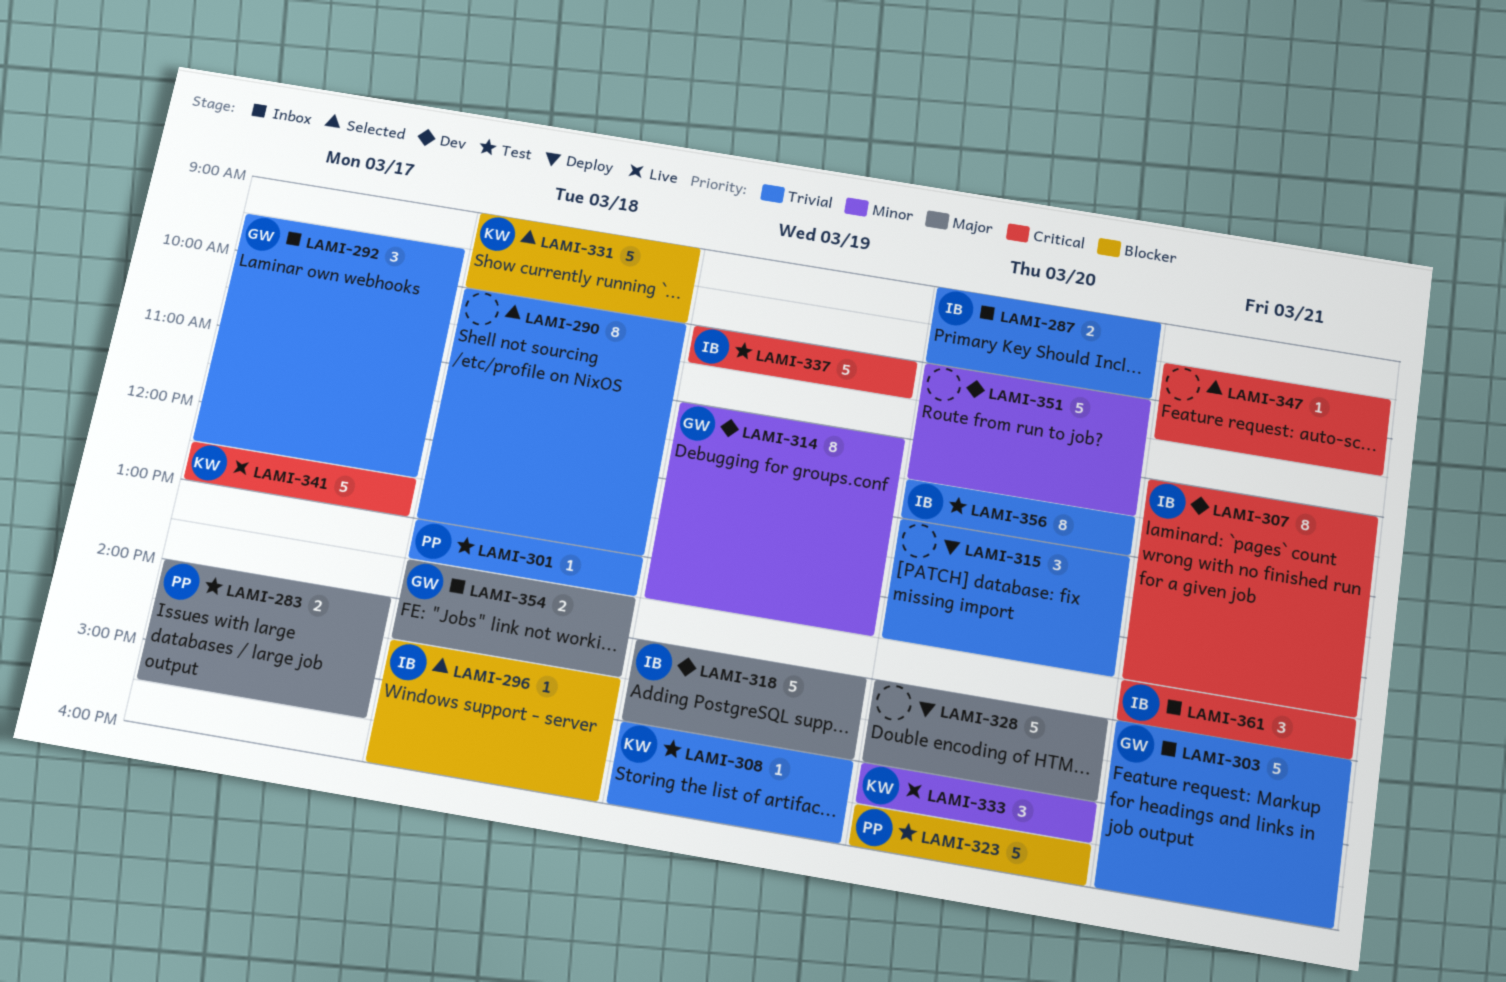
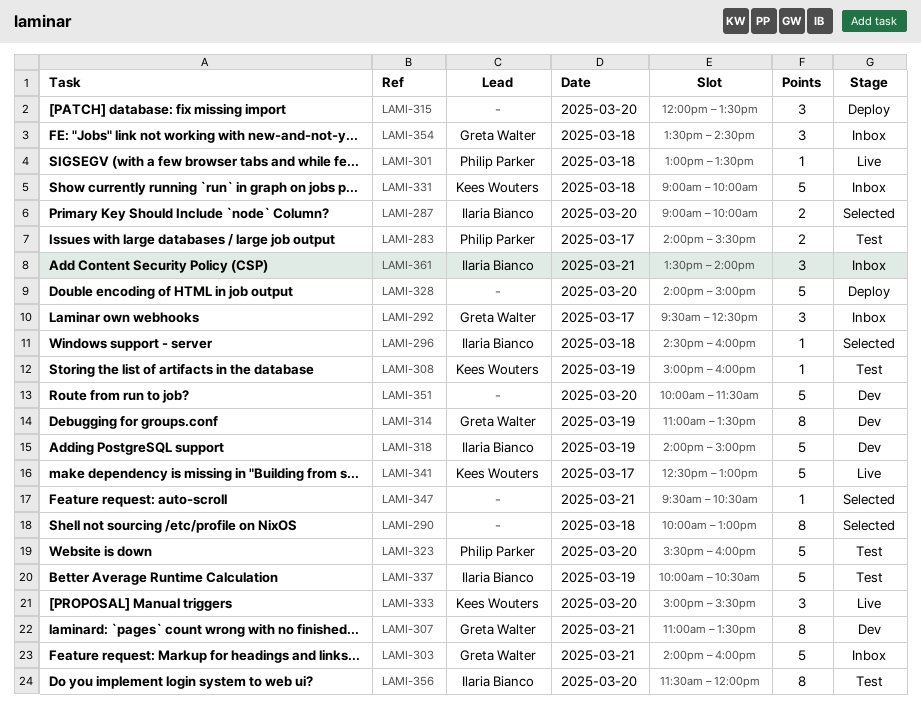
LAMI-287, status: Inbox -> Selected
LAMI-301, status: Test -> Live
LAMI-307, owner: Ilaria Bianco -> Greta Walter
LAMI-331, status: Selected -> Inbox
LAMI-354, estimate: 2 -> 3

